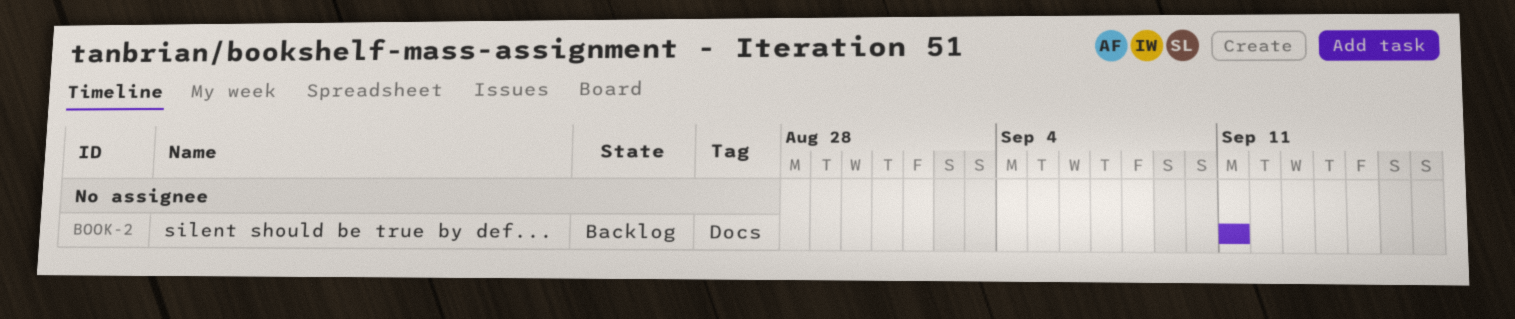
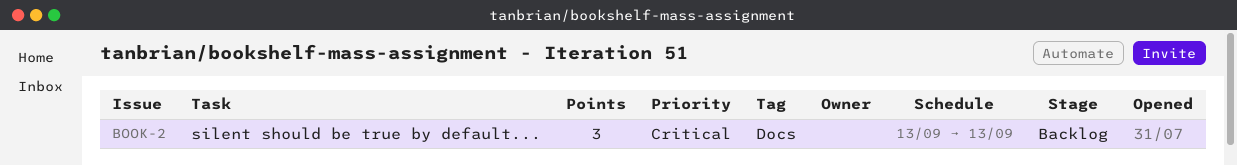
BOOK-2, start: Sep 11 -> Sep 13
BOOK-2, due: Sep 11 -> Sep 13

